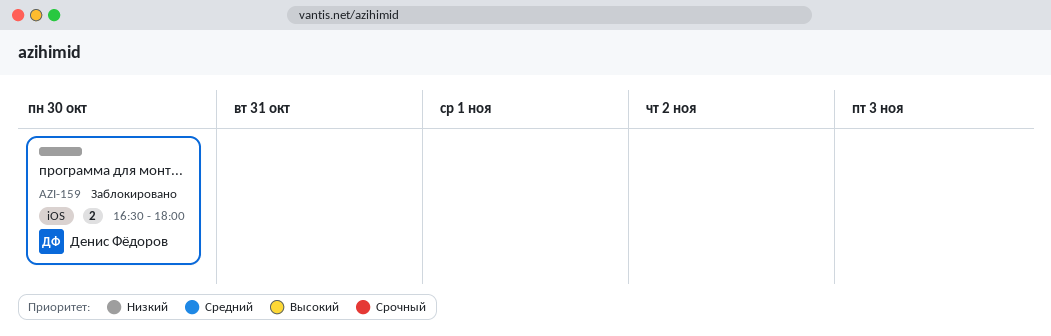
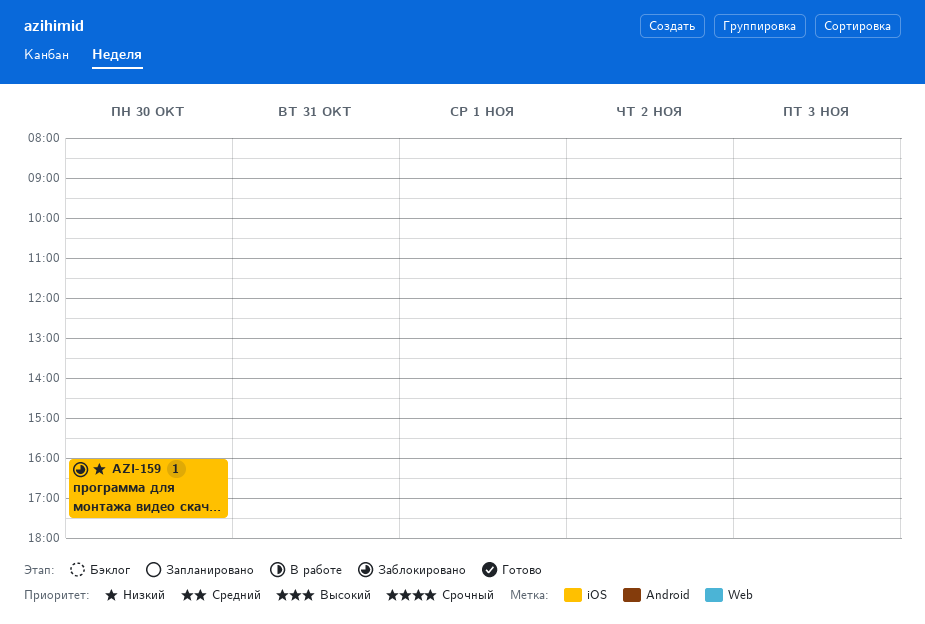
AZI-159, estimate: 2 -> 1
AZI-159, begins: 16:30 -> 16:00
AZI-159, ends: 18:00 -> 17:30

